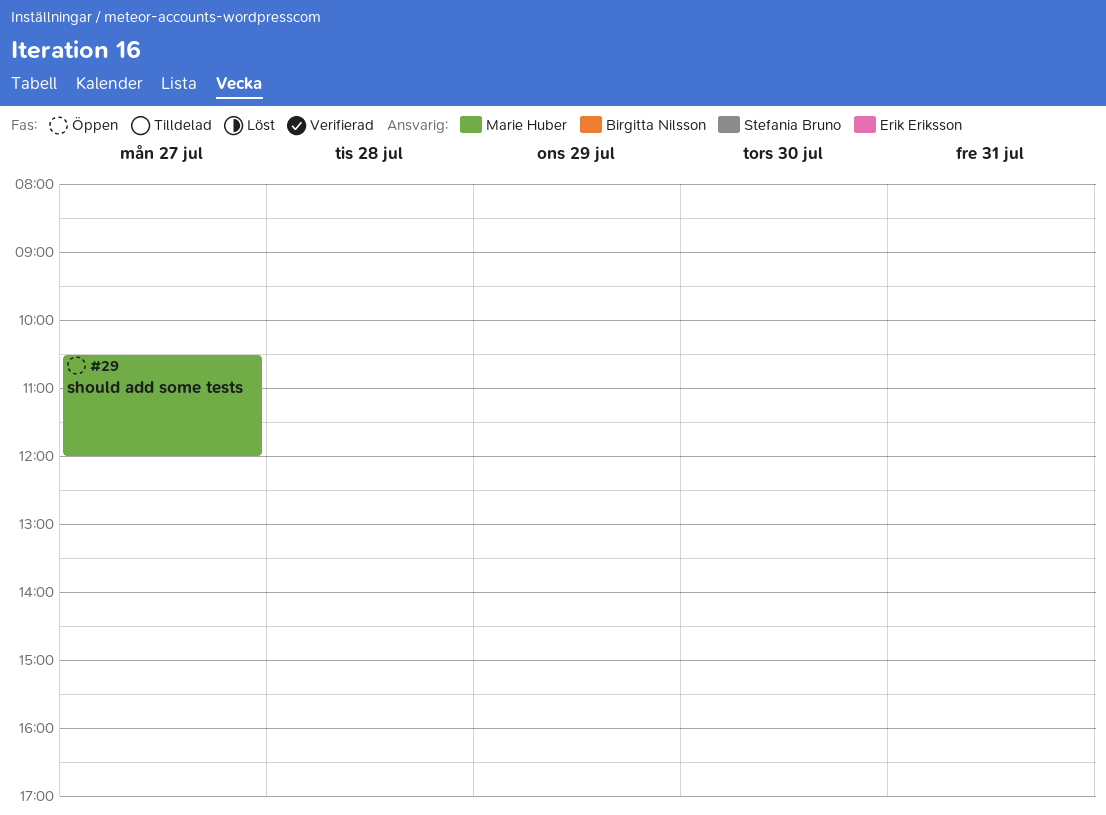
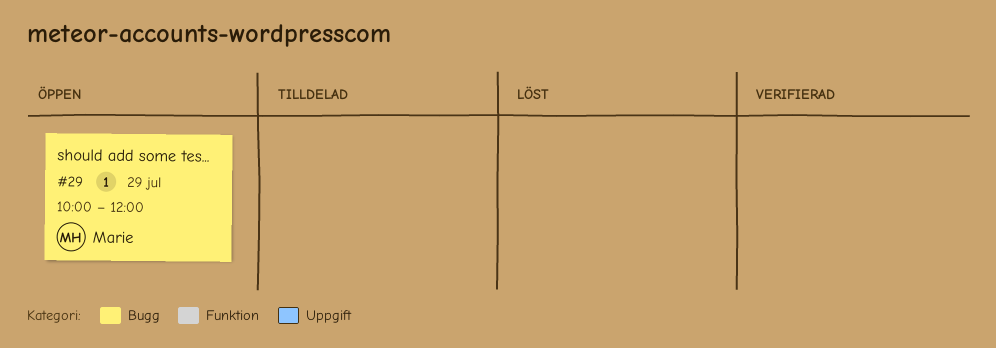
#29, day: Jul 27 -> Jul 29
#29, begins: 10:30 -> 10:00

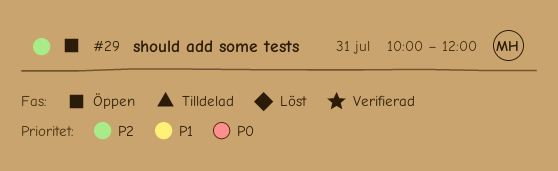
#29, day: Jul 29 -> Jul 31

